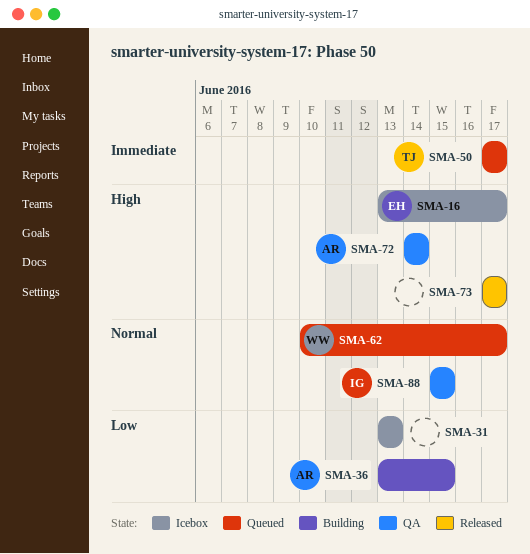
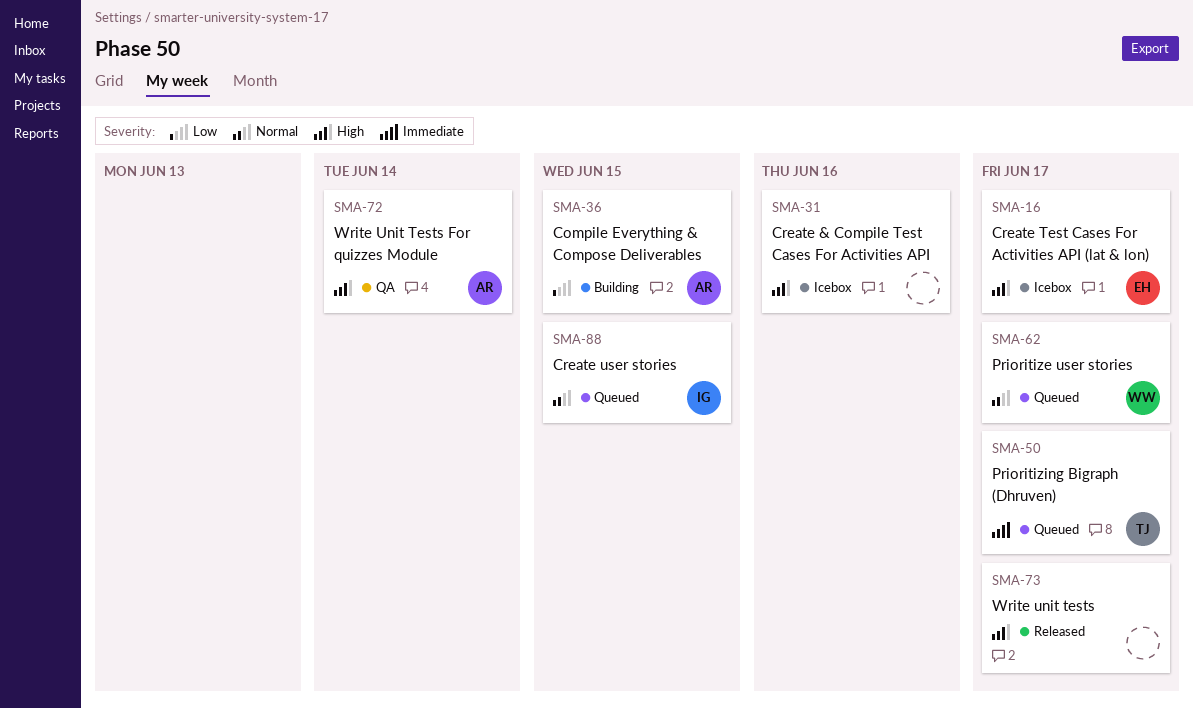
SMA-31, priority: Low -> High
SMA-31, due: Jun 13 -> Jun 16
SMA-88, status: QA -> Queued

